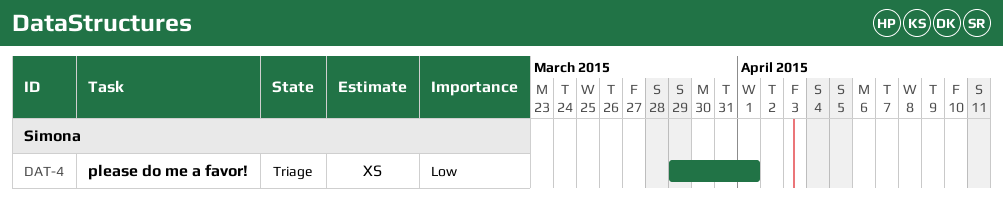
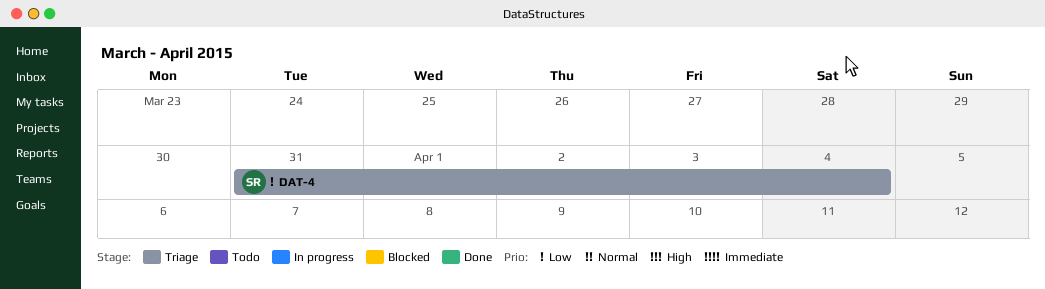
DAT-4, start: Mar 29 -> Mar 31
DAT-4, due: Apr 1 -> Apr 4

